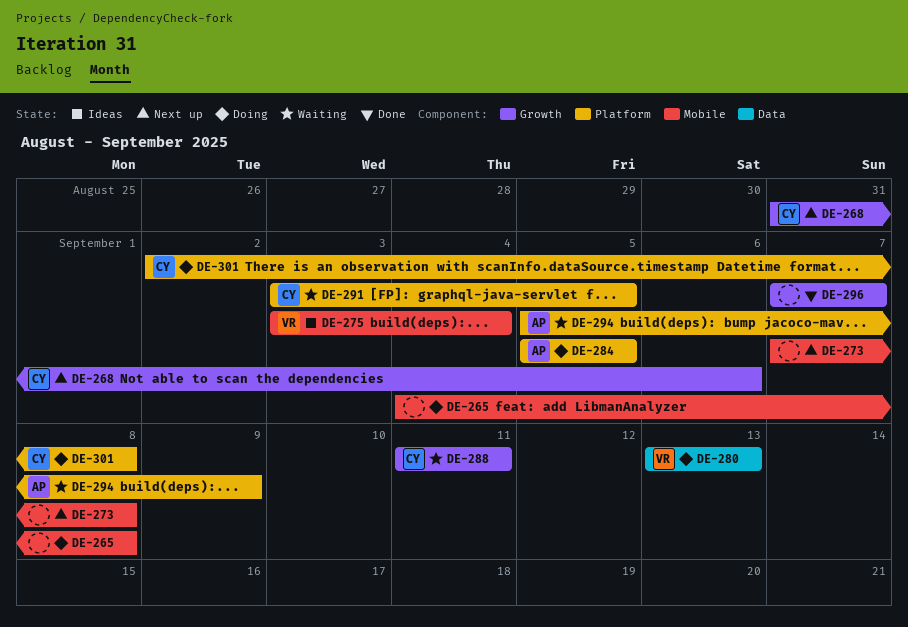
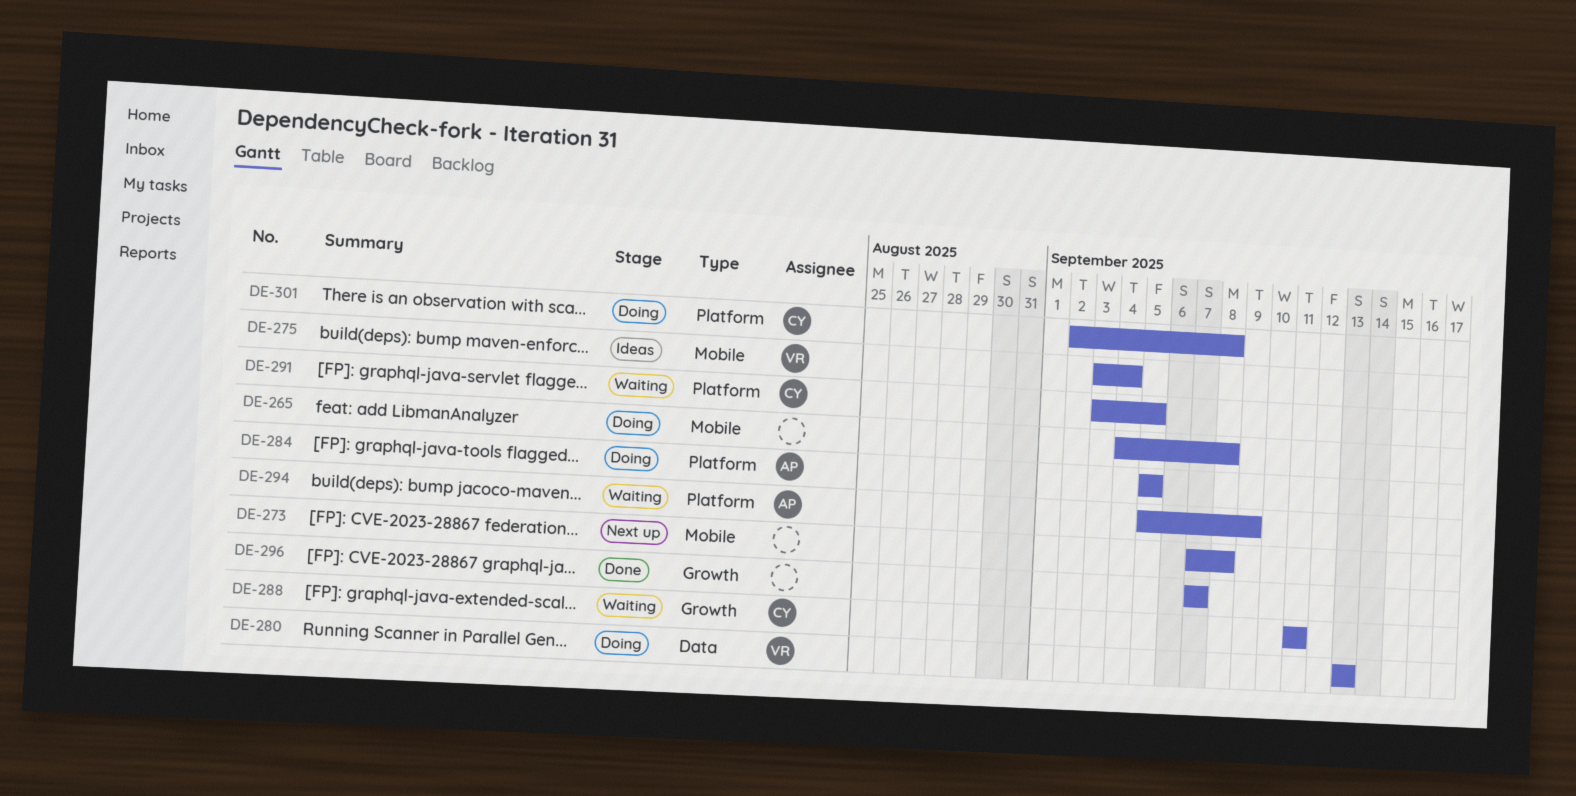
DE-268: present -> none

